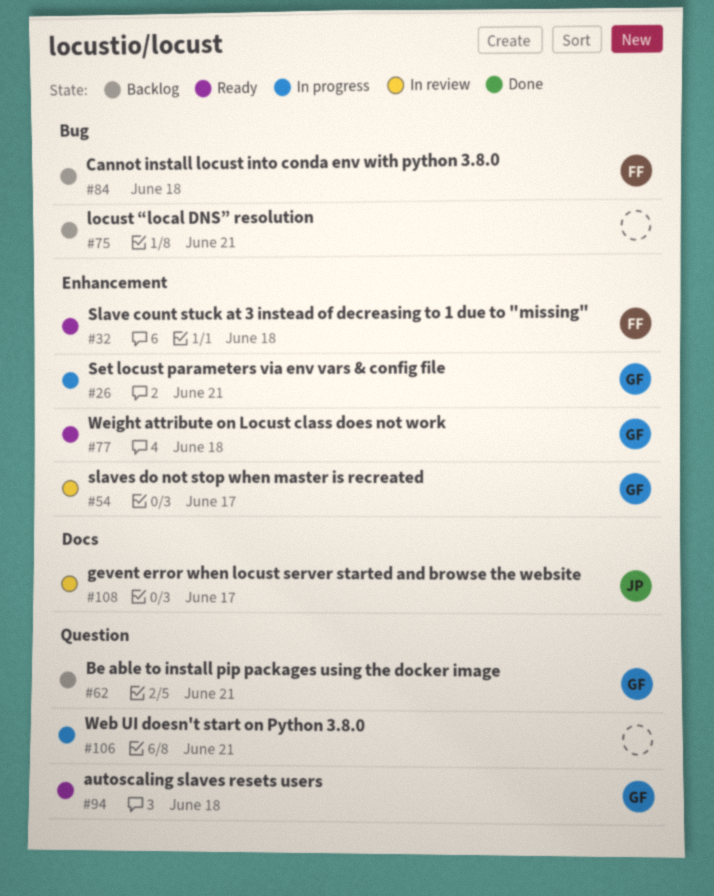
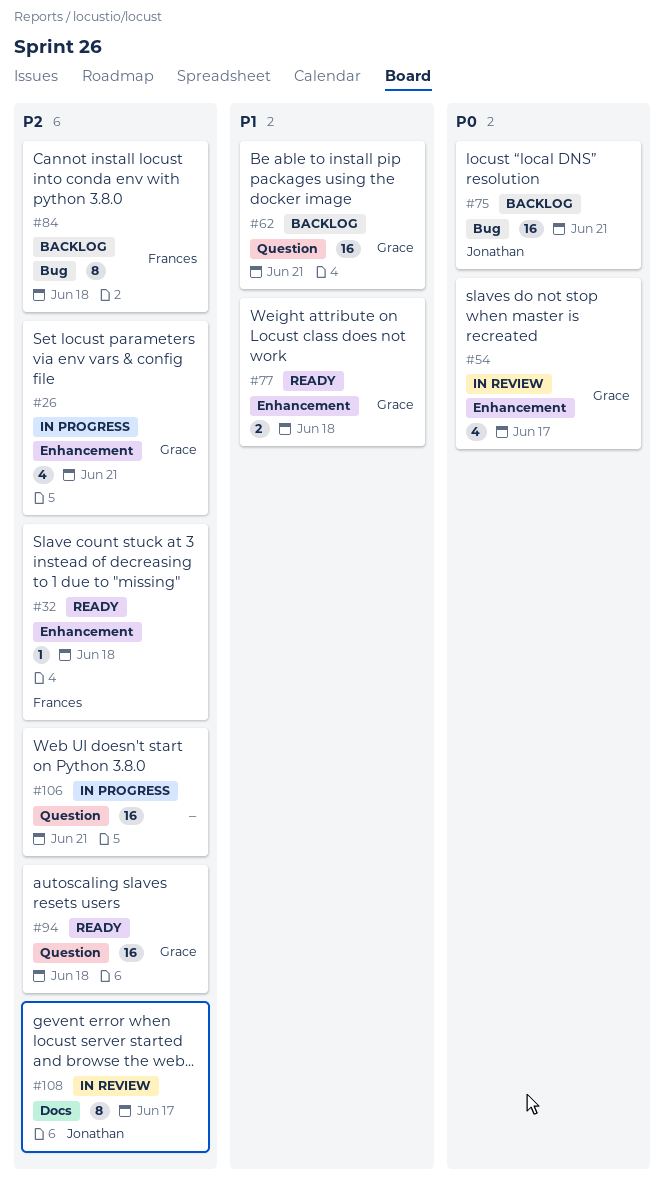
#75, owner: none -> Jonathan

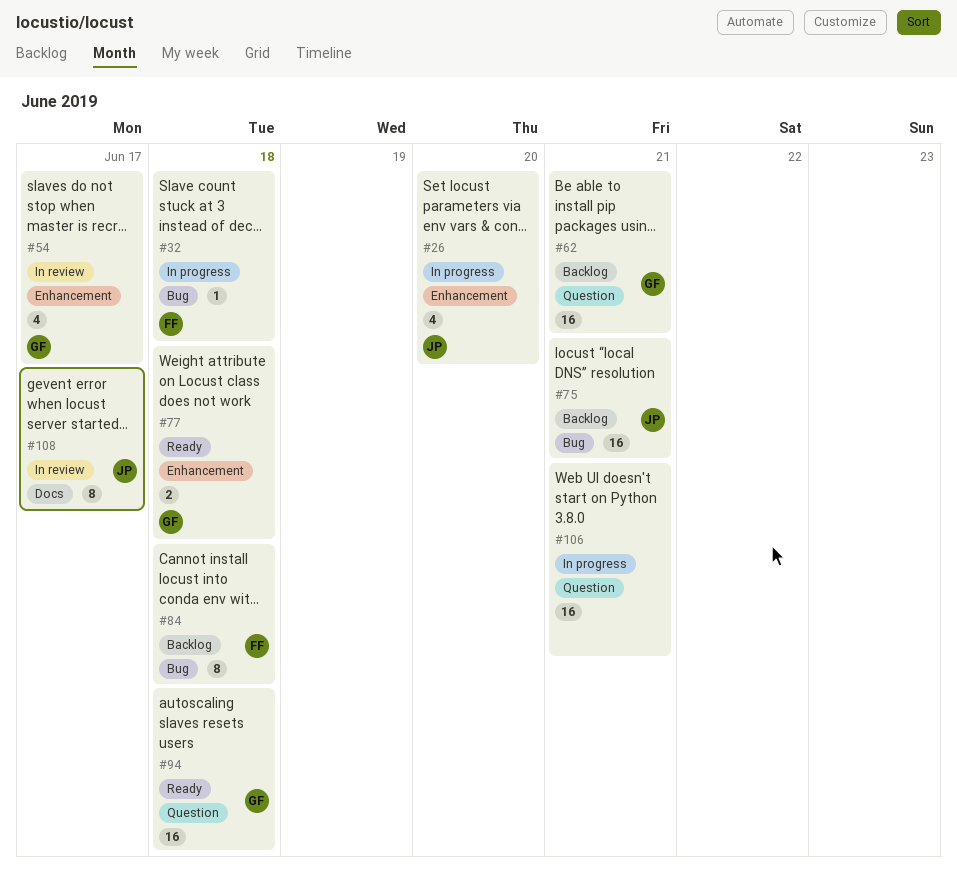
#26, owner: Grace -> Jonathan
#26, due: Jun 21 -> Jun 20
#32, status: Ready -> In progress
#32, label: Enhancement -> Bug

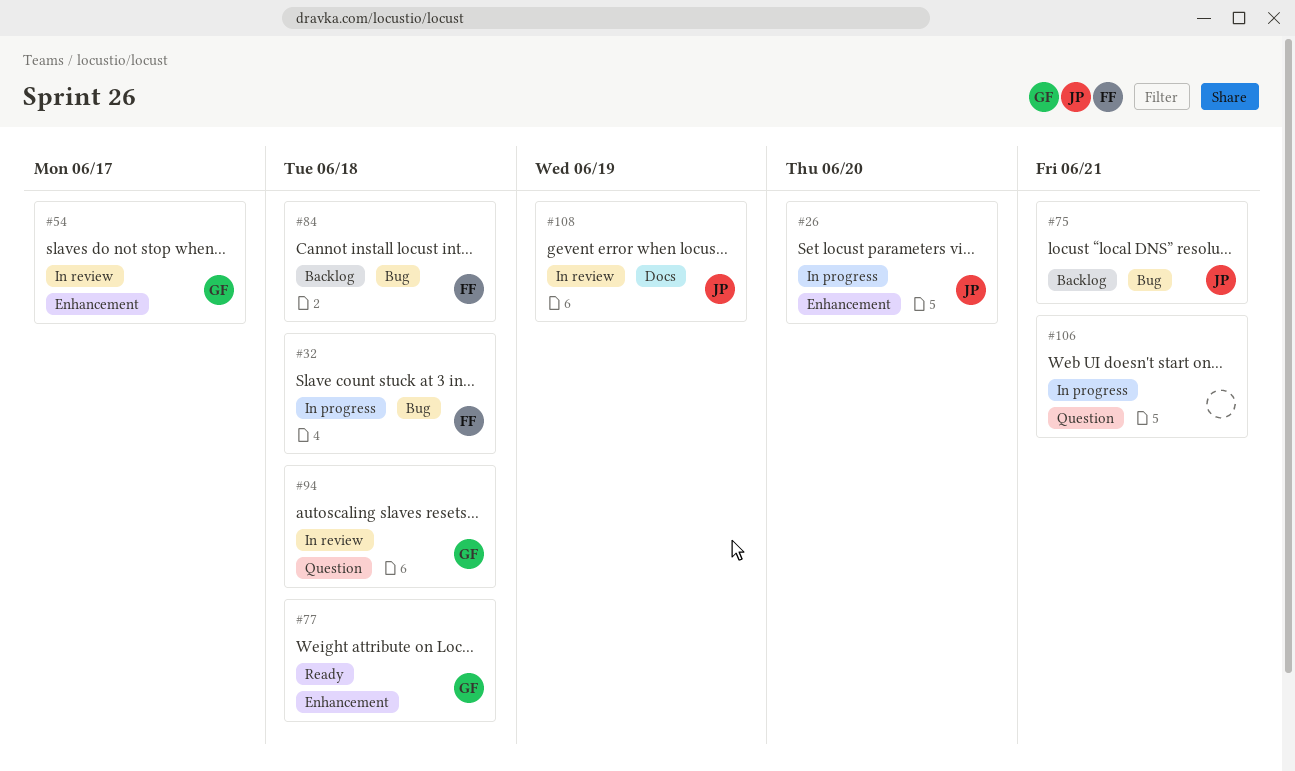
#62: present -> none
#94, status: Ready -> In review
#108, due: Jun 17 -> Jun 19

